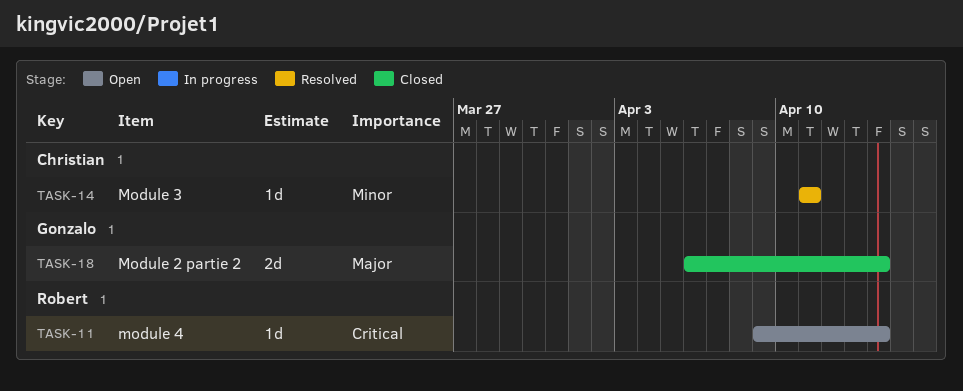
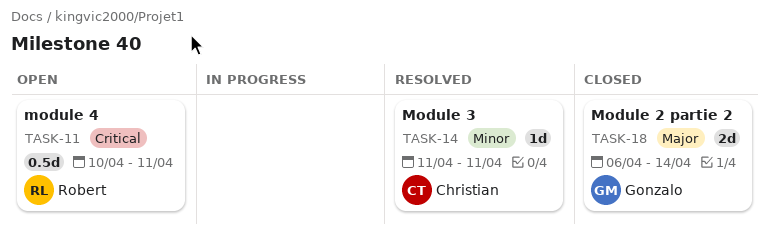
TASK-11, estimate: 1d -> 0.5d
TASK-11, start: Apr 9 -> Apr 10
TASK-11, due: Apr 14 -> Apr 11

